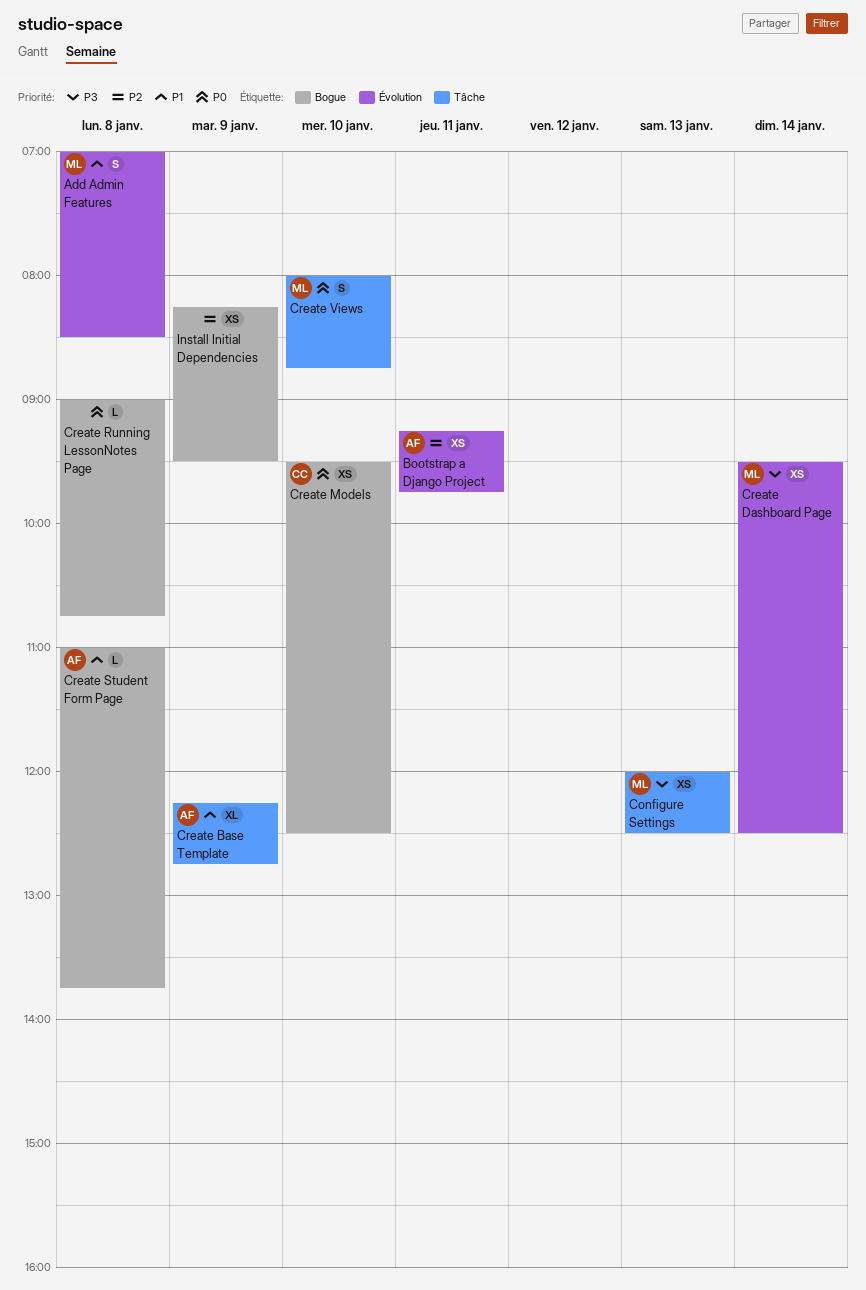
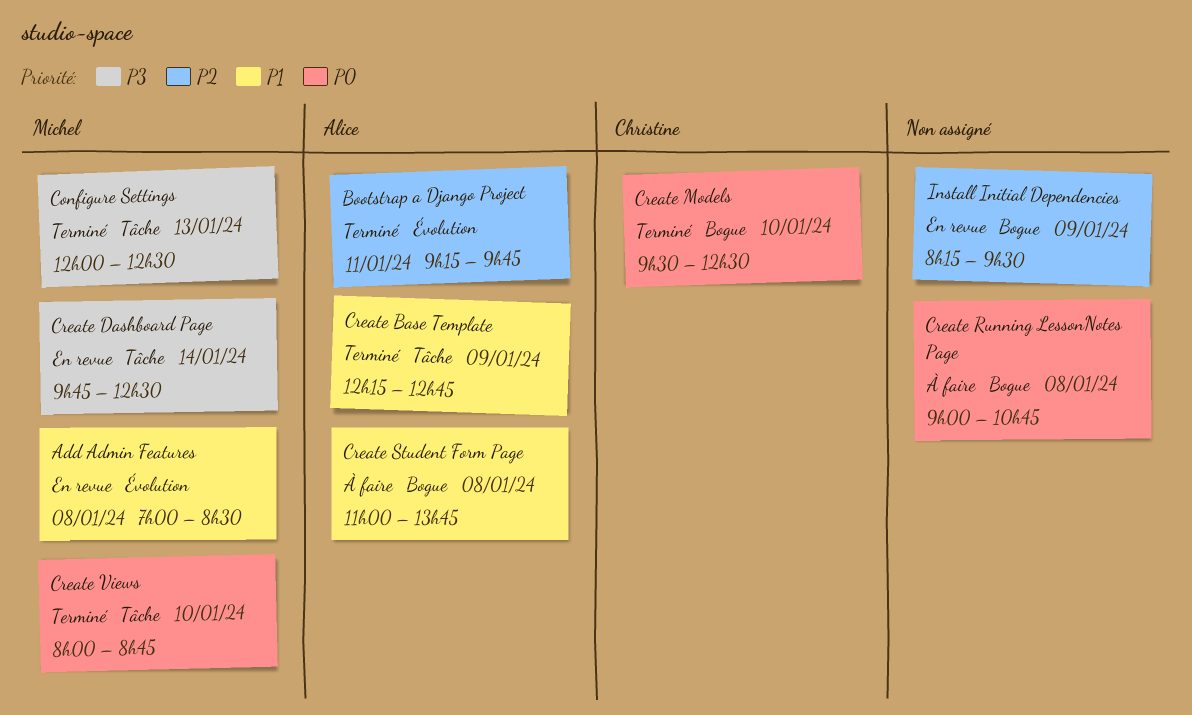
Create Dashboard Page, label: Évolution -> Tâche
Create Dashboard Page, begins: 09:30 -> 09:45

